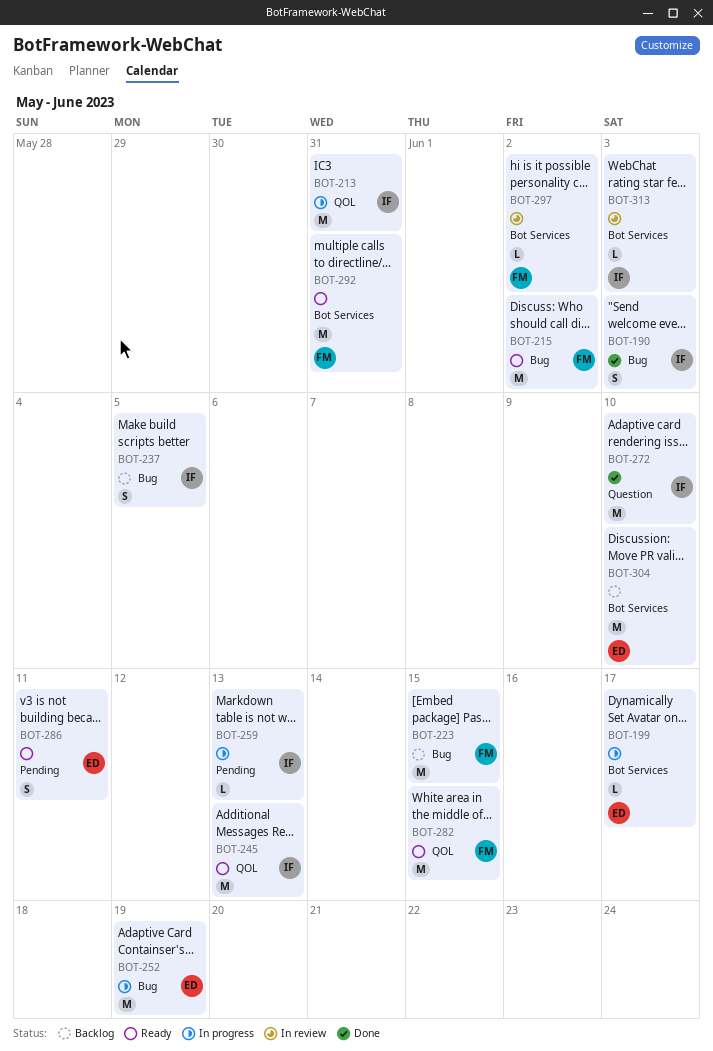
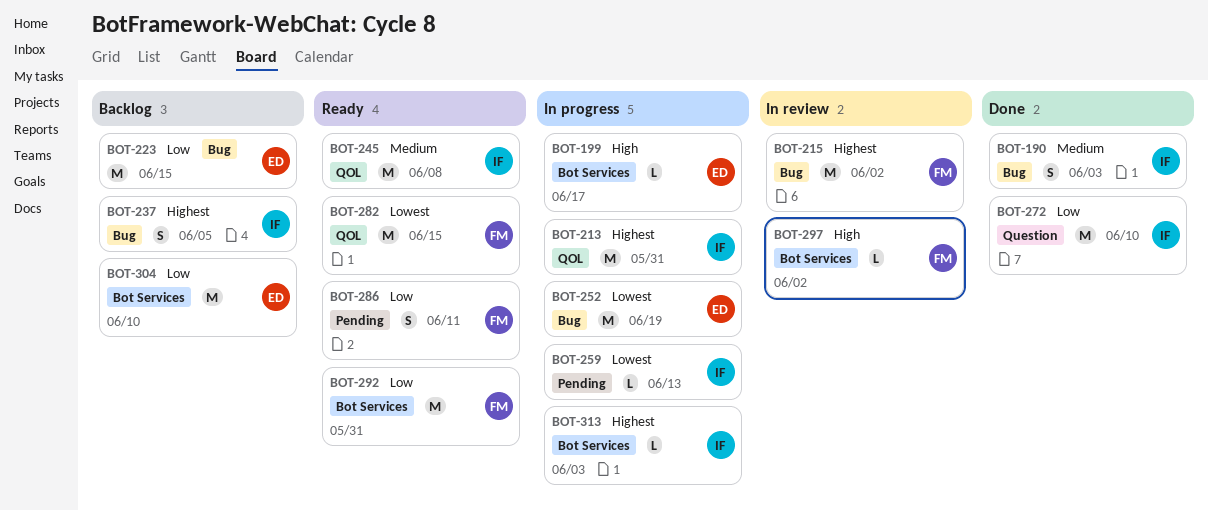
BOT-215, status: Ready -> In review
BOT-223, owner: FM -> ED
BOT-245, due: Jun 13 -> Jun 8
BOT-286, owner: ED -> FM
BOT-313, status: In review -> In progress

